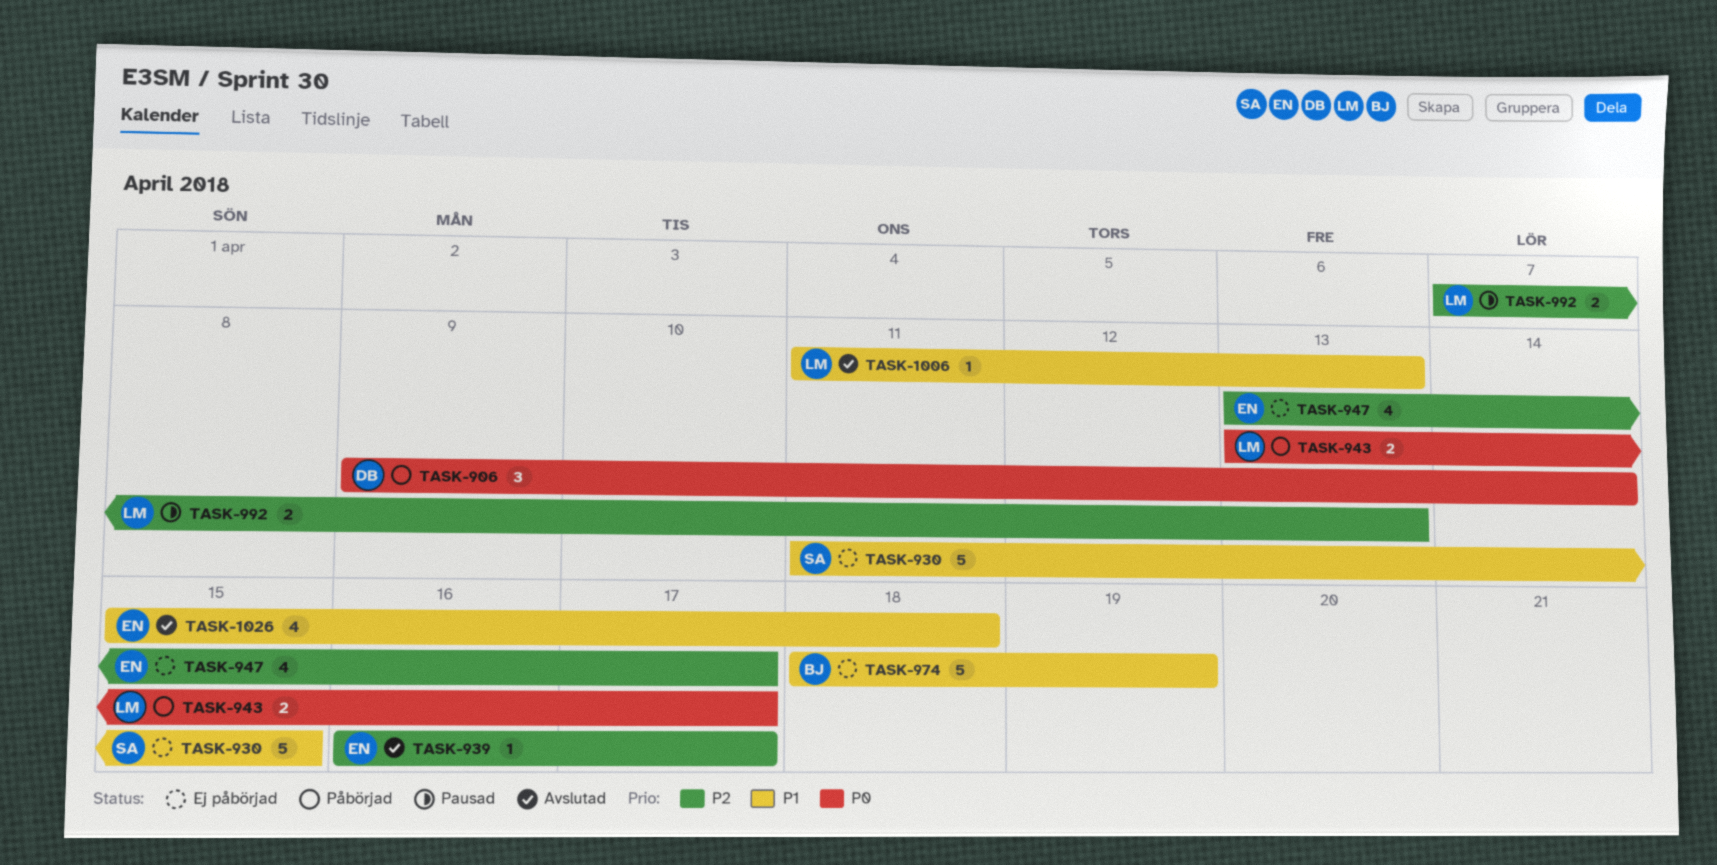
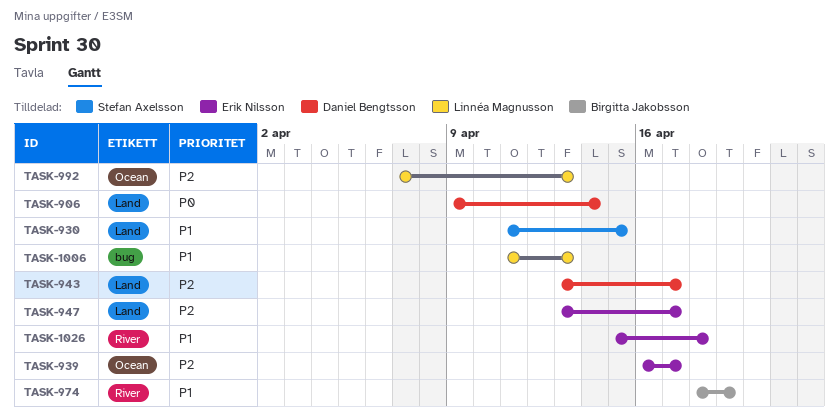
TASK-943, owner: Linnéa Magnusson -> Daniel Bengtsson
TASK-943, priority: P0 -> P2

